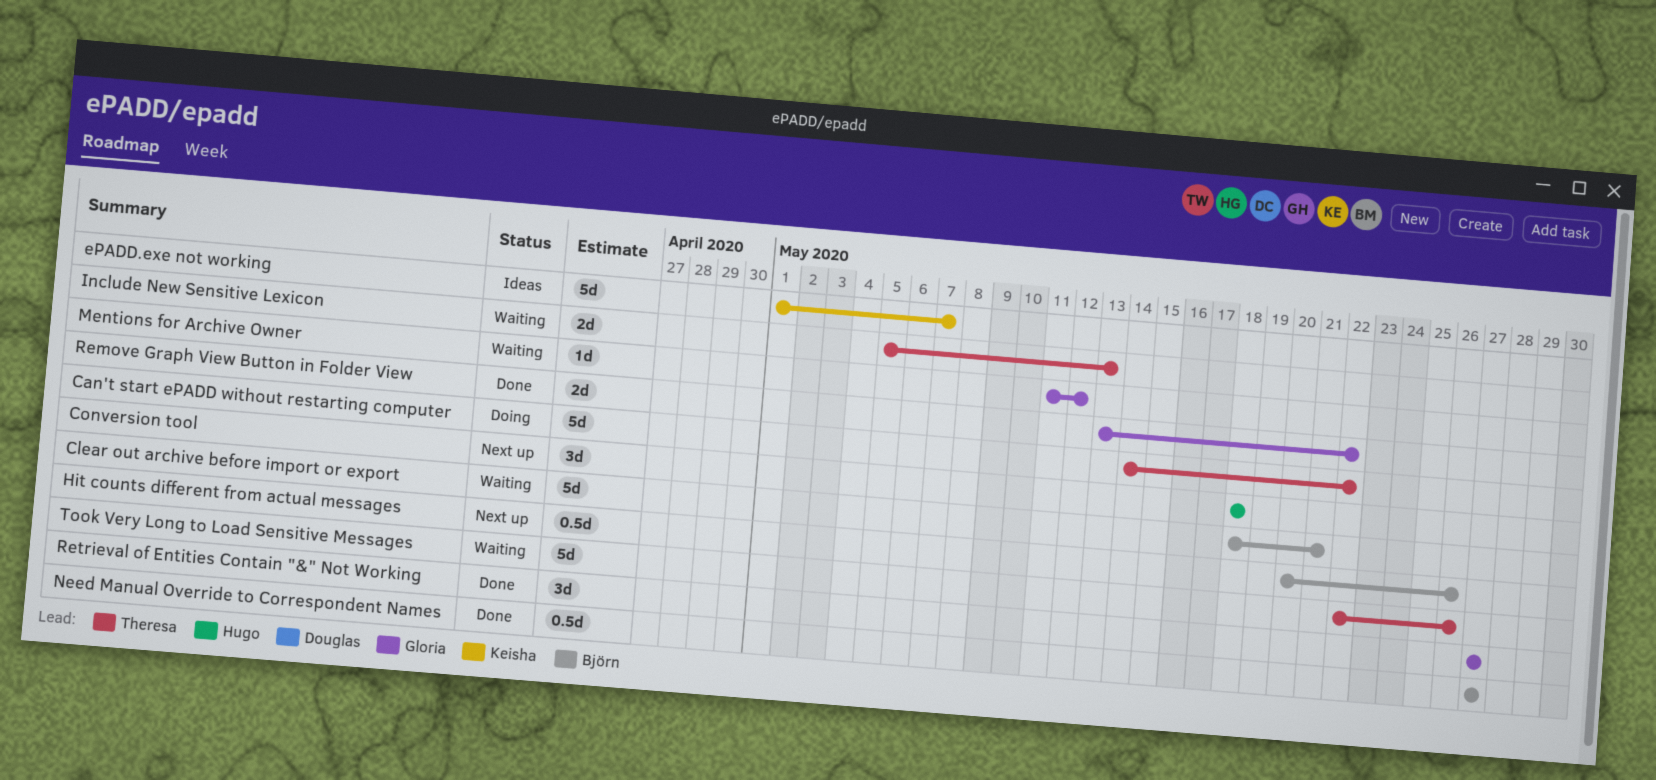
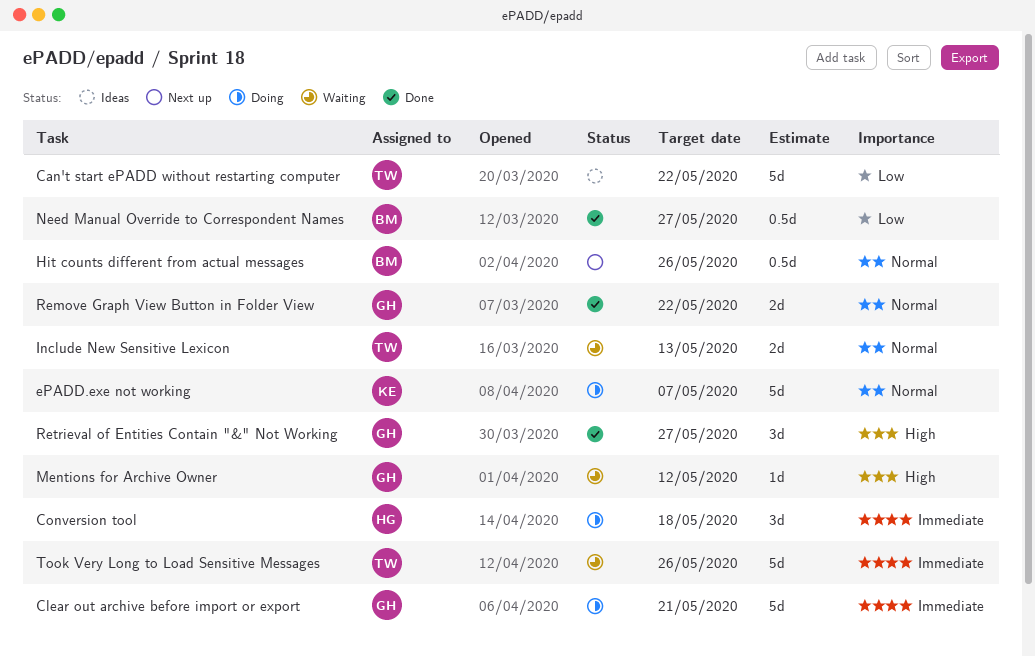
Can't start ePADD without restarting computer, status: Doing -> Ideas
Clear out archive before import or export, status: Waiting -> Doing
Clear out archive before import or export, owner: Björn -> Gloria
Conversion tool, status: Next up -> Doing
ePADD.exe not working, status: Ideas -> Doing

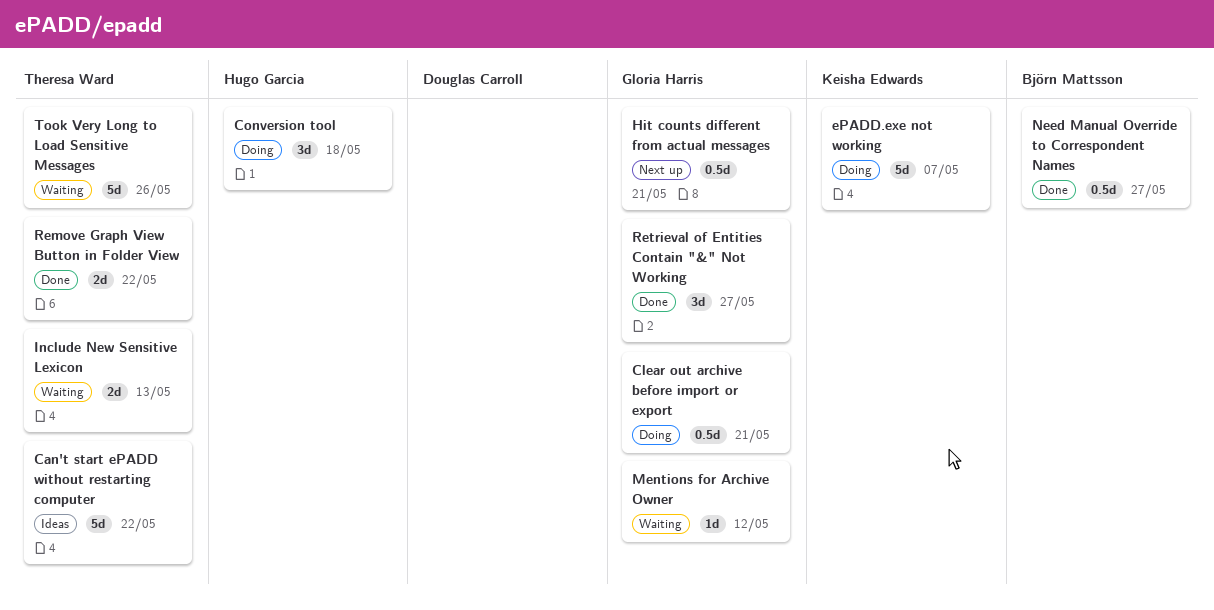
Clear out archive before import or export, estimate: 5d -> 0.5d
Hit counts different from actual messages, owner: Björn Mattsson -> Gloria Harris
Hit counts different from actual messages, due: May 26 -> May 21
Remove Graph View Button in Folder View, owner: Gloria Harris -> Theresa Ward

